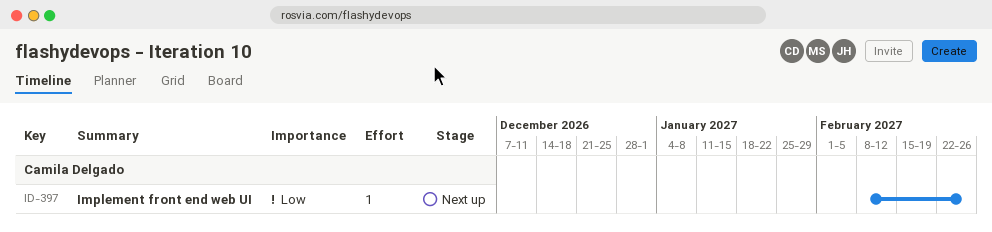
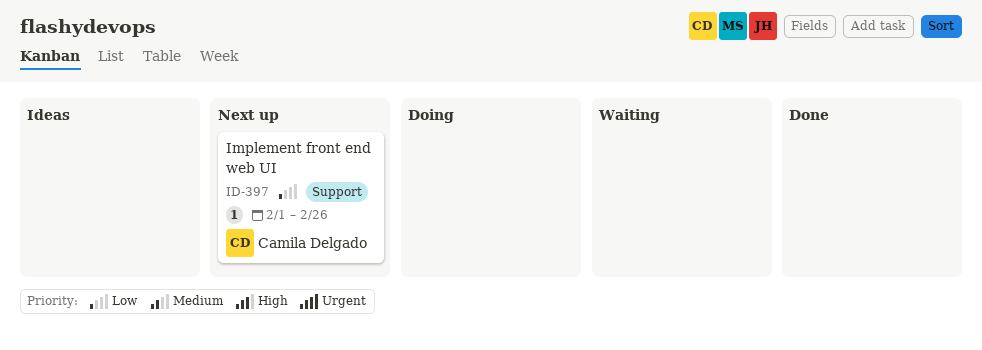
ID-397, start: Feb 8 -> Feb 1

